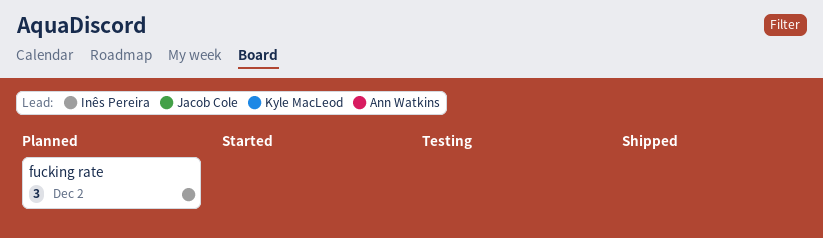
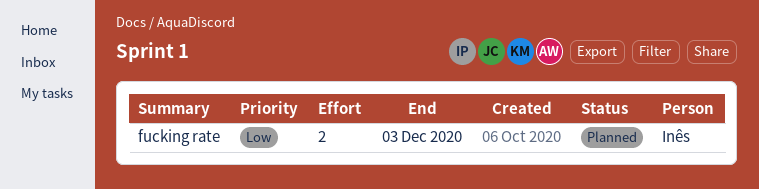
fucking rate, estimate: 3 -> 2
fucking rate, due: Dec 2 -> Dec 3

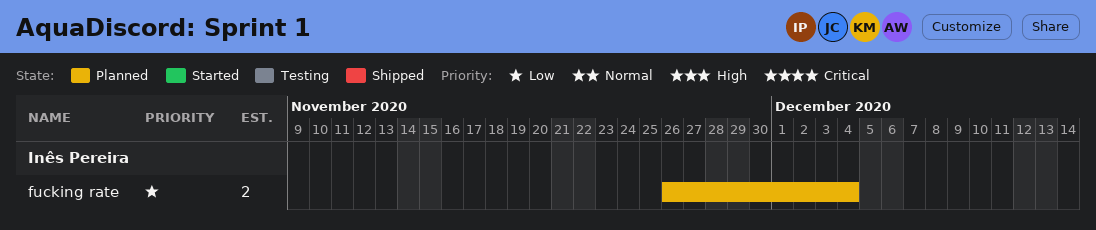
fucking rate, due: Dec 3 -> Dec 4

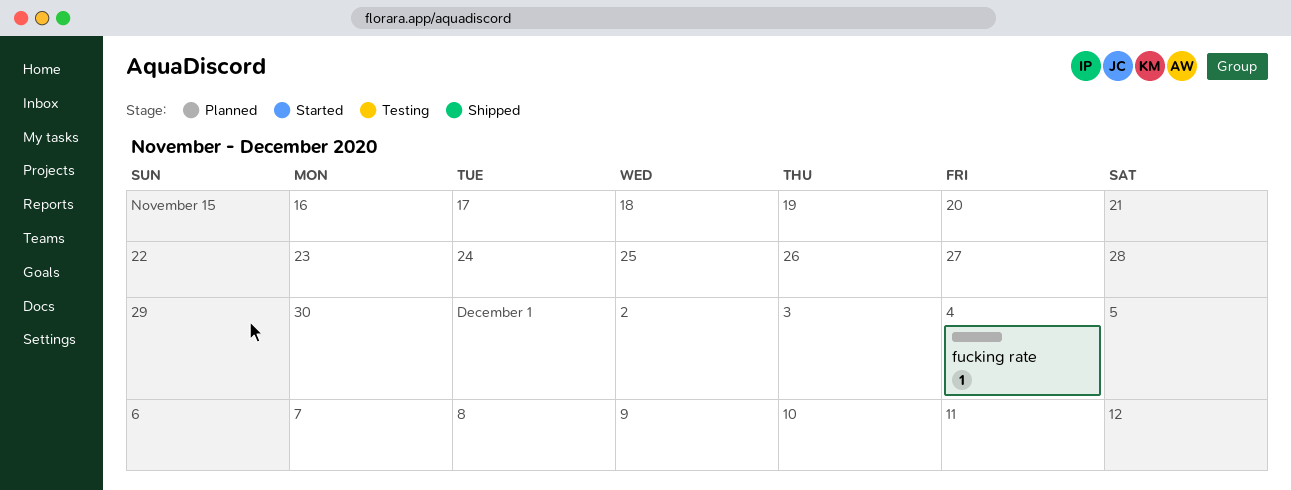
fucking rate, estimate: 2 -> 1

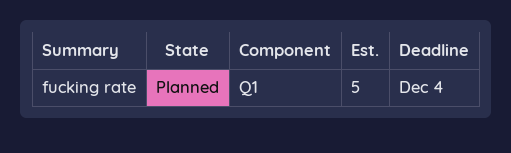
fucking rate, estimate: 1 -> 5

